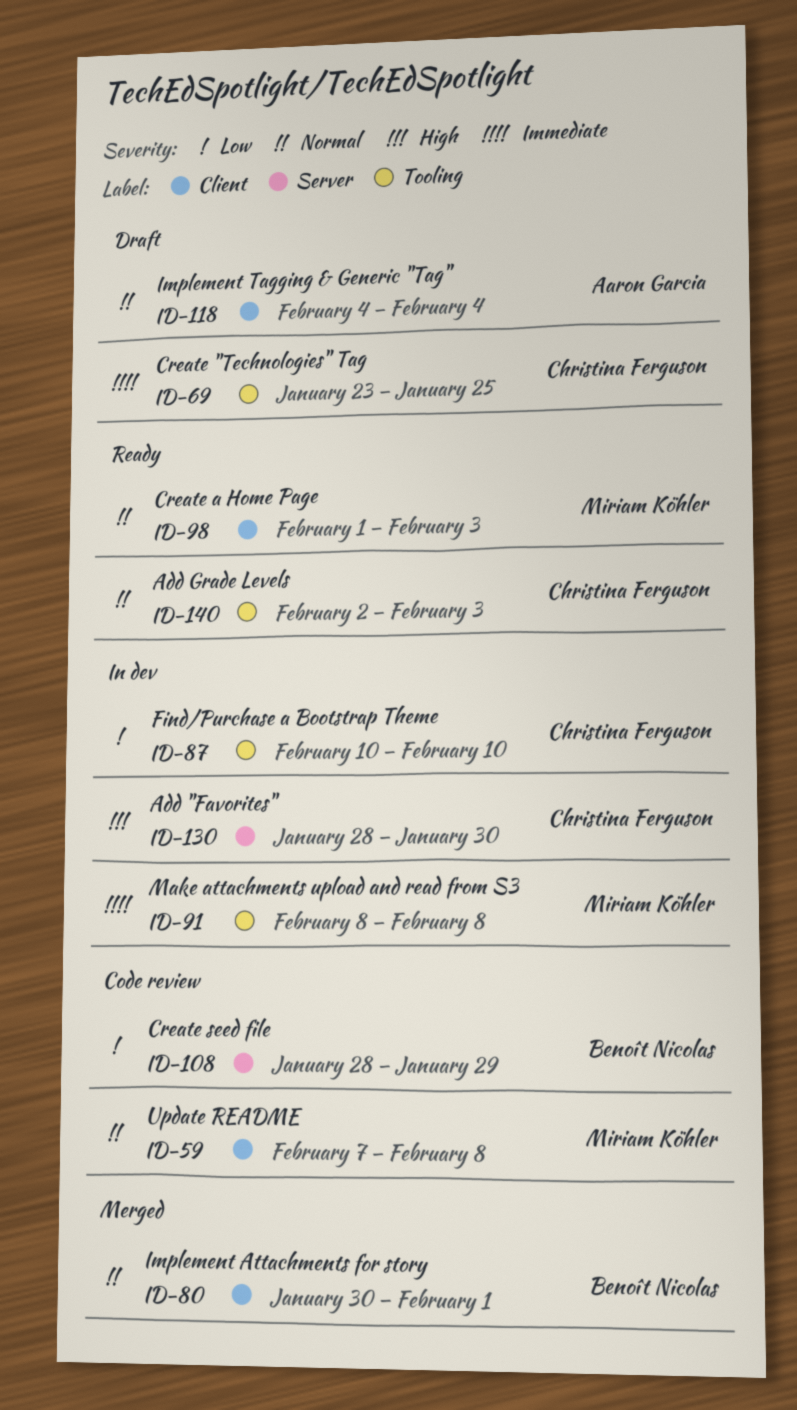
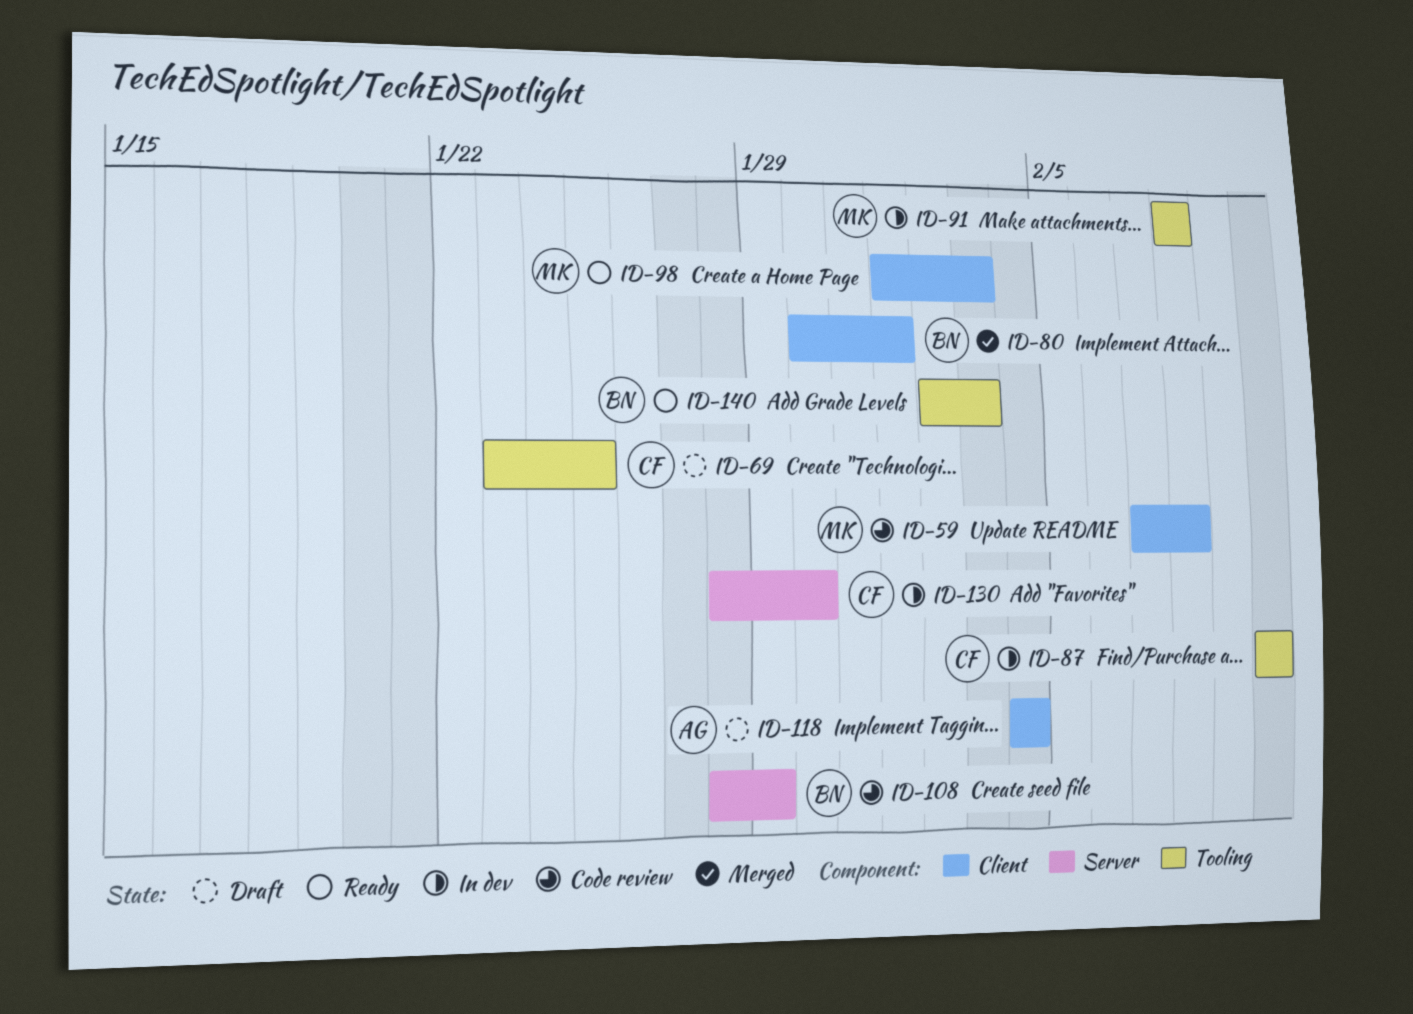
ID-140, owner: Christina Ferguson -> Benoît Nicolas

